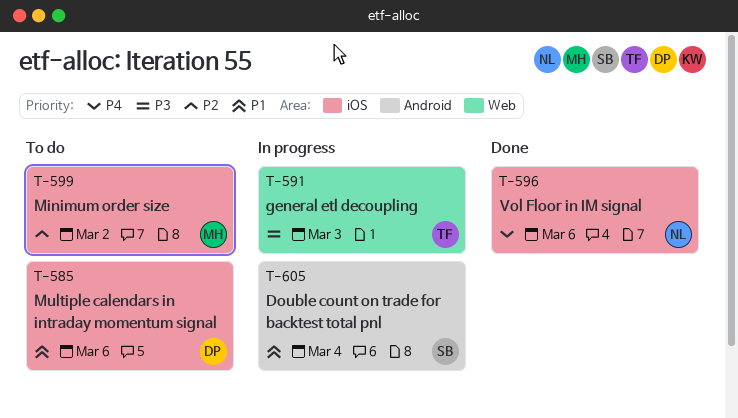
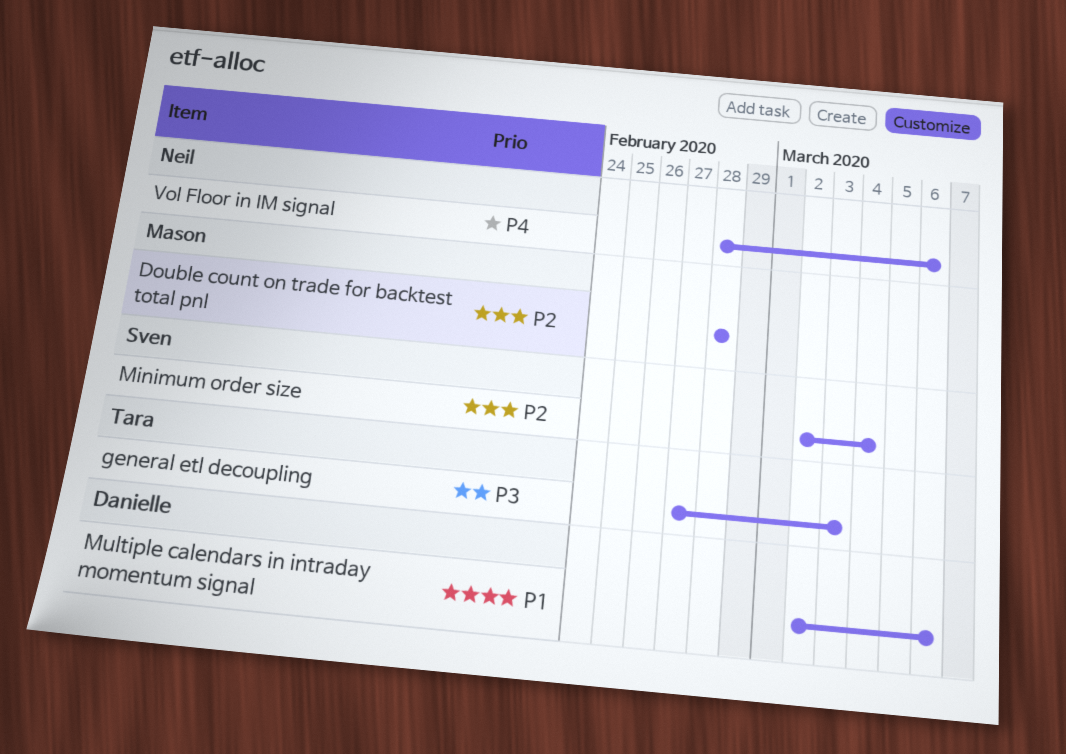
Double count on trade for backtest total pnl, owner: Sven -> Mason
Double count on trade for backtest total pnl, priority: P1 -> P2
Double count on trade for backtest total pnl, due: Mar 4 -> Feb 28
Minimum order size, owner: Mason -> Sven
Minimum order size, due: Mar 2 -> Mar 4

